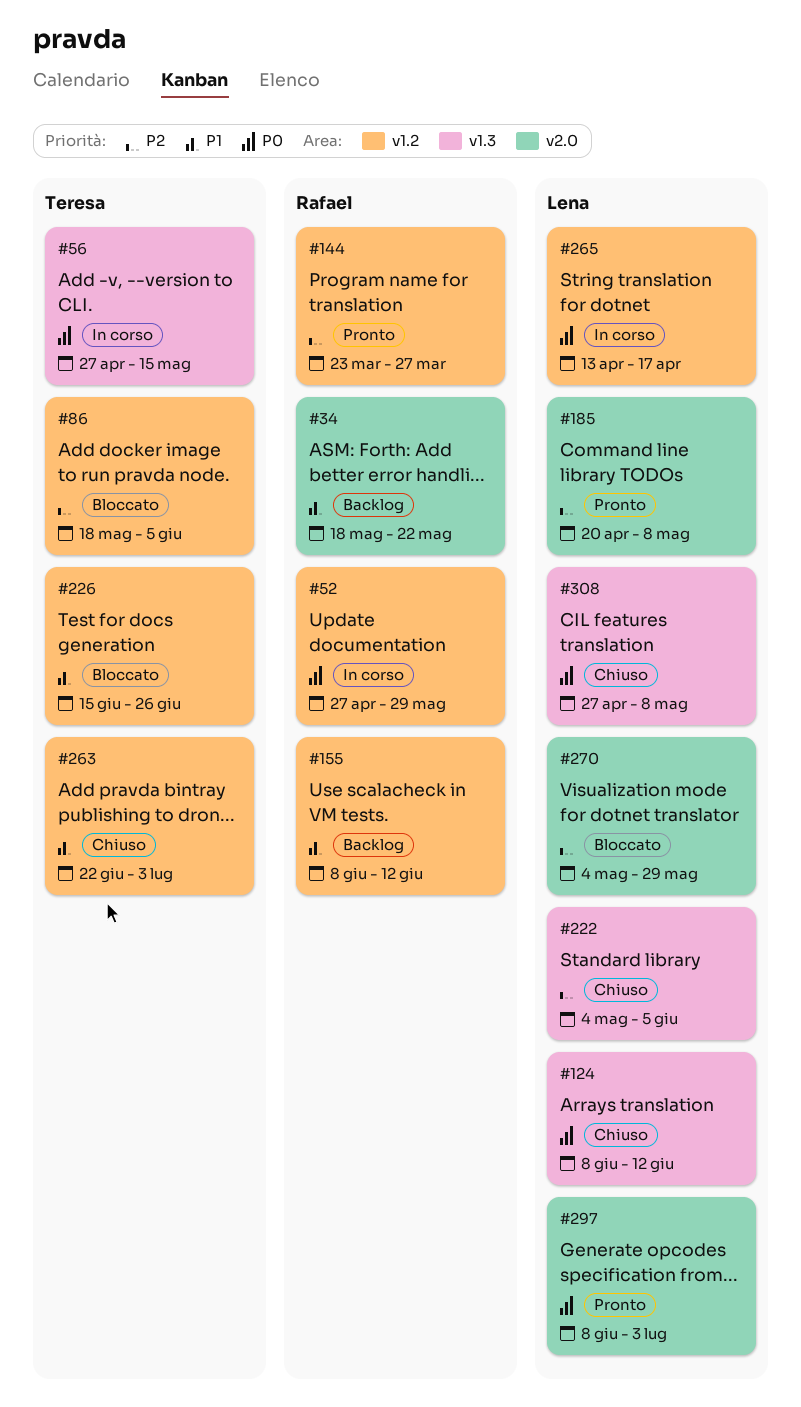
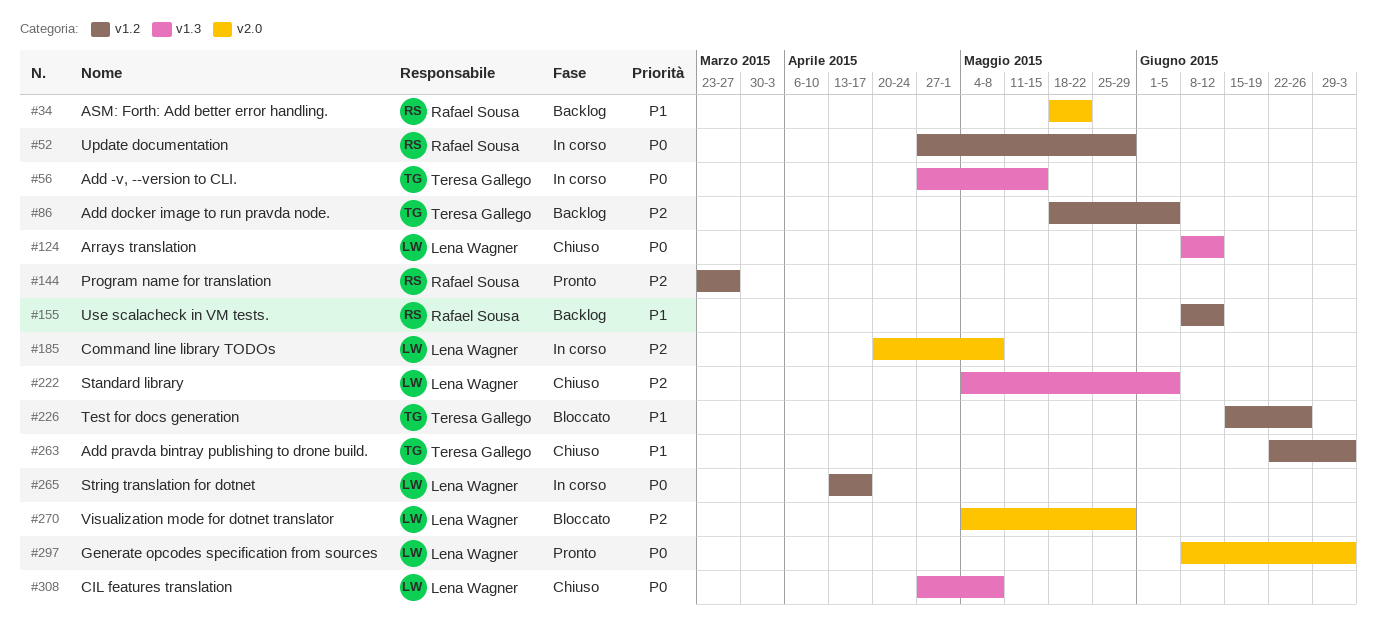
#86, status: Bloccato -> Backlog
#185, status: Pronto -> In corso

